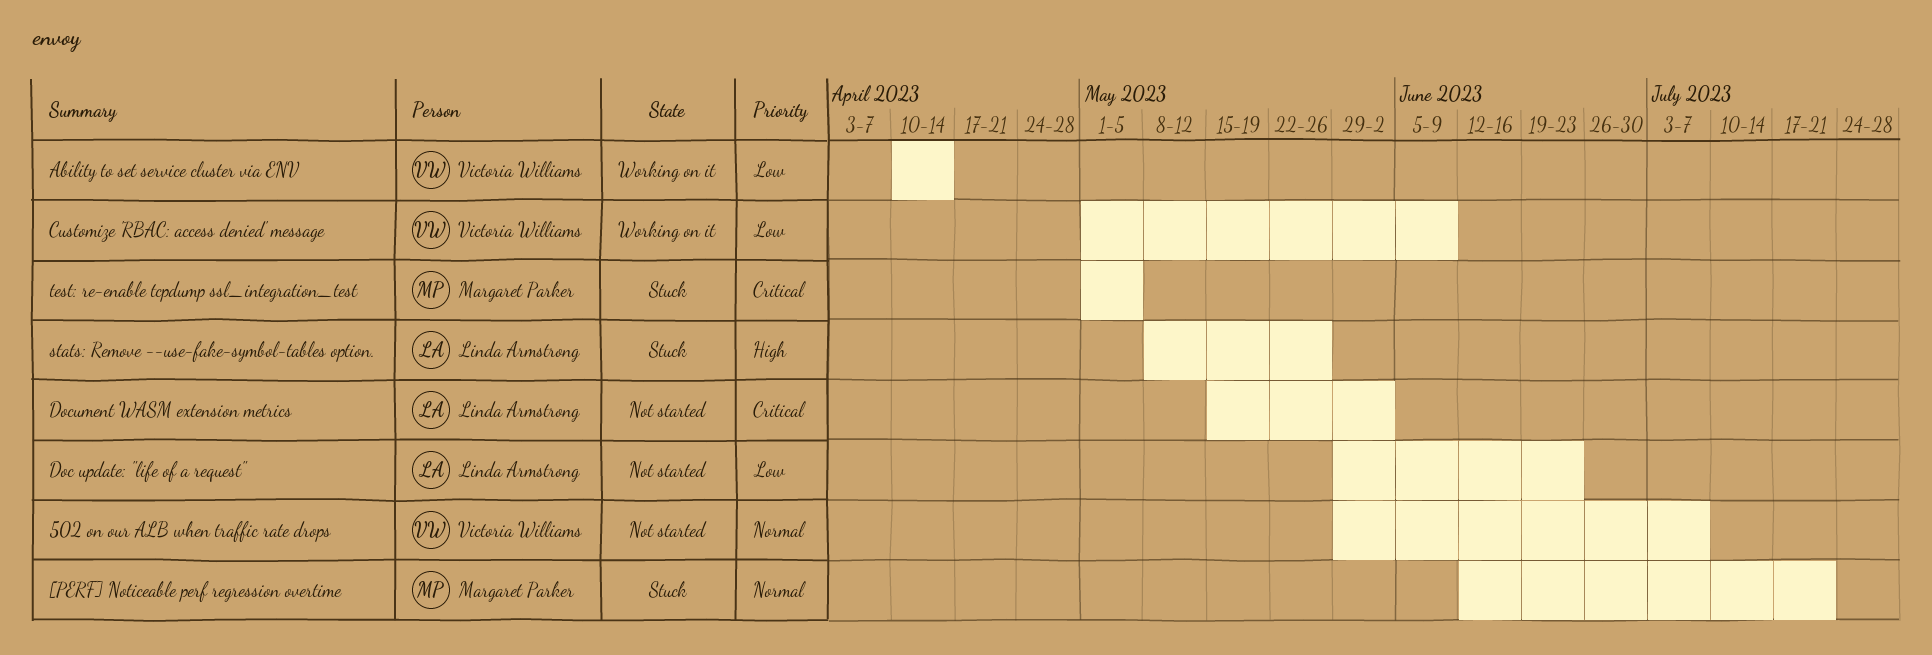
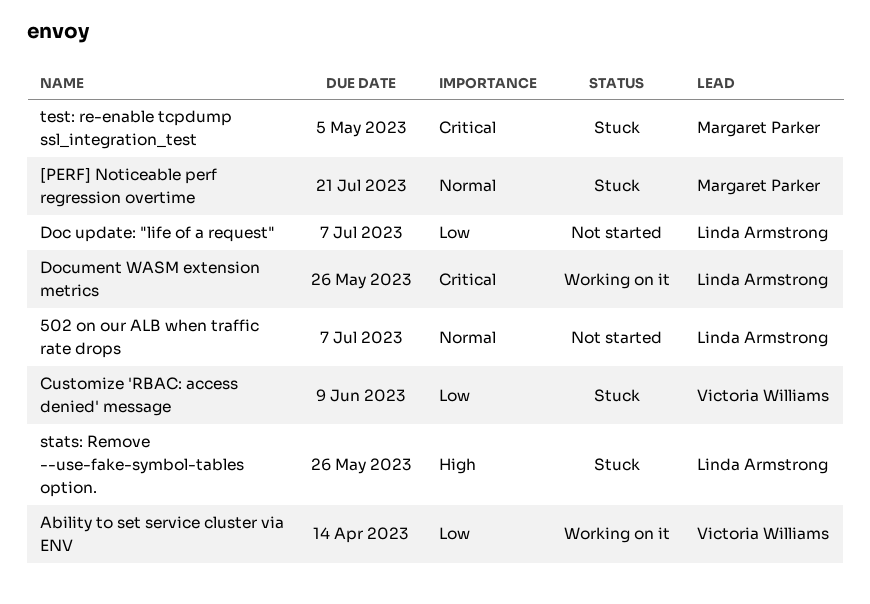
502 on our ALB when traffic rate drops, owner: Victoria Williams -> Linda Armstrong
Customize 'RBAC: access denied' message, status: Working on it -> Stuck
Doc update: "life of a request", due: Jun 23 -> Jul 7
Document WASM extension metrics, status: Not started -> Working on it
Document WASM extension metrics, due: Jun 2 -> May 26

